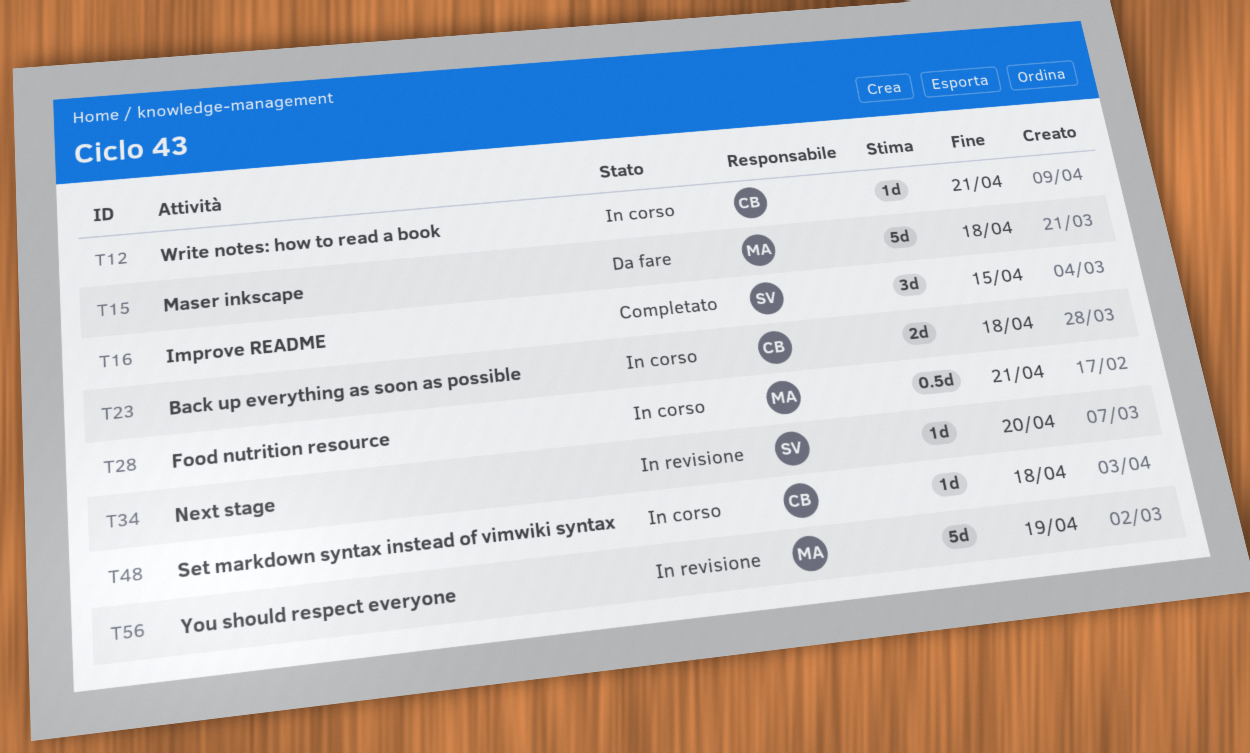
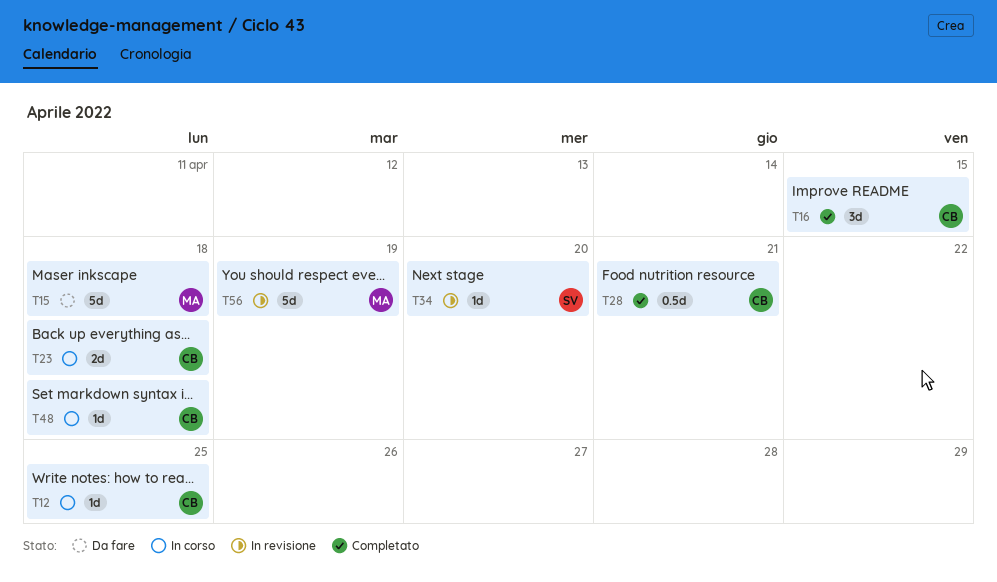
T12, due: Apr 21 -> Apr 25
T16, owner: SV -> CB
T28, status: In corso -> Completato
T28, owner: MA -> CB

